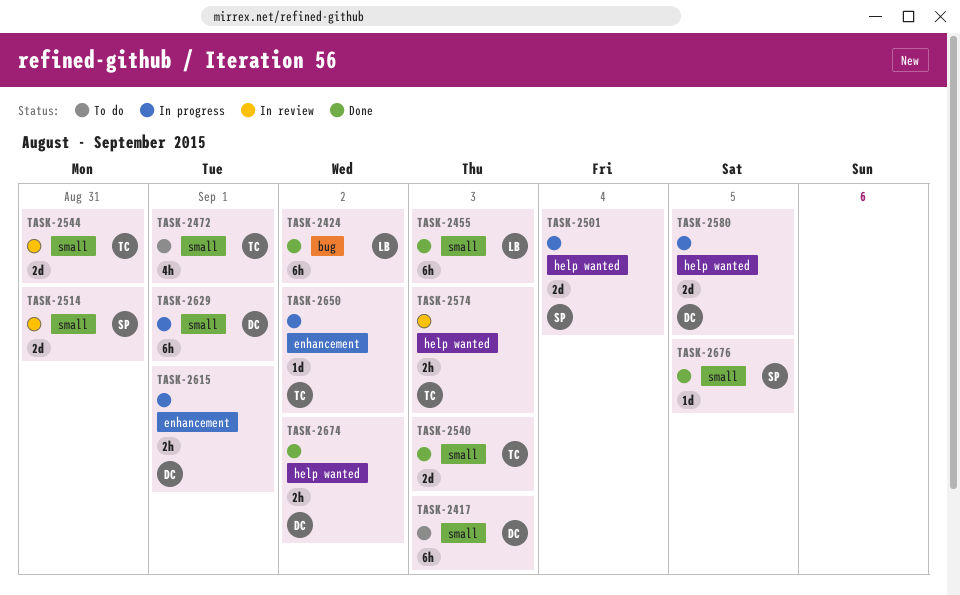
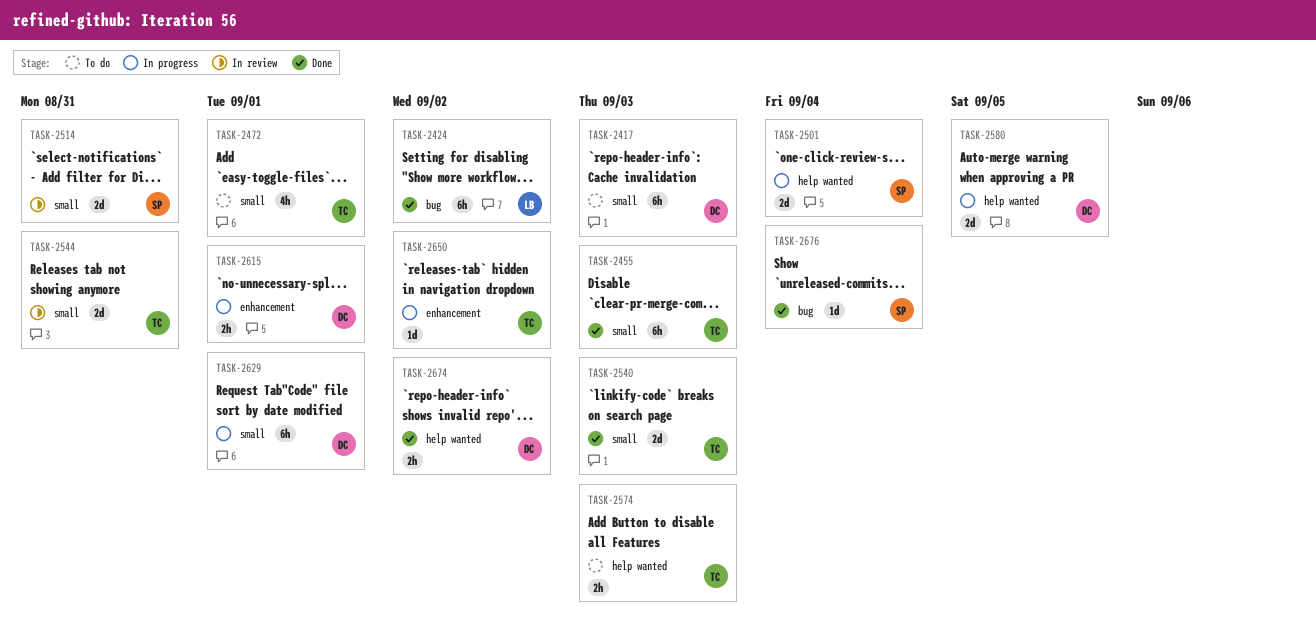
TASK-2455, owner: LB -> TC
TASK-2574, status: In review -> To do
TASK-2676, label: small -> bug
TASK-2676, due: Sep 5 -> Sep 4

